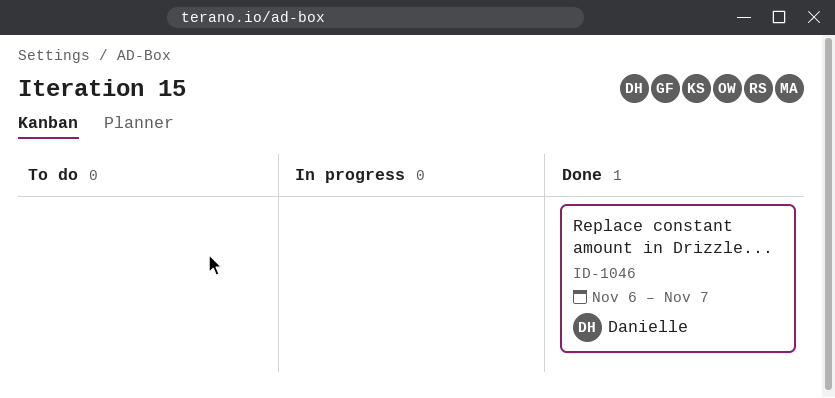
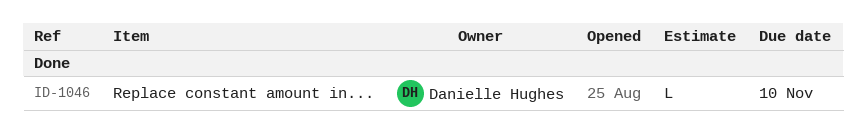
ID-1046, due: Nov 7 -> Nov 10

